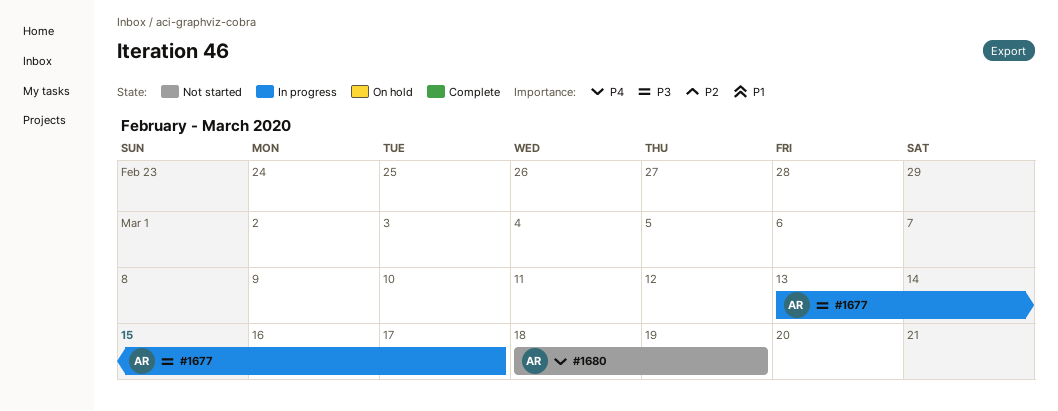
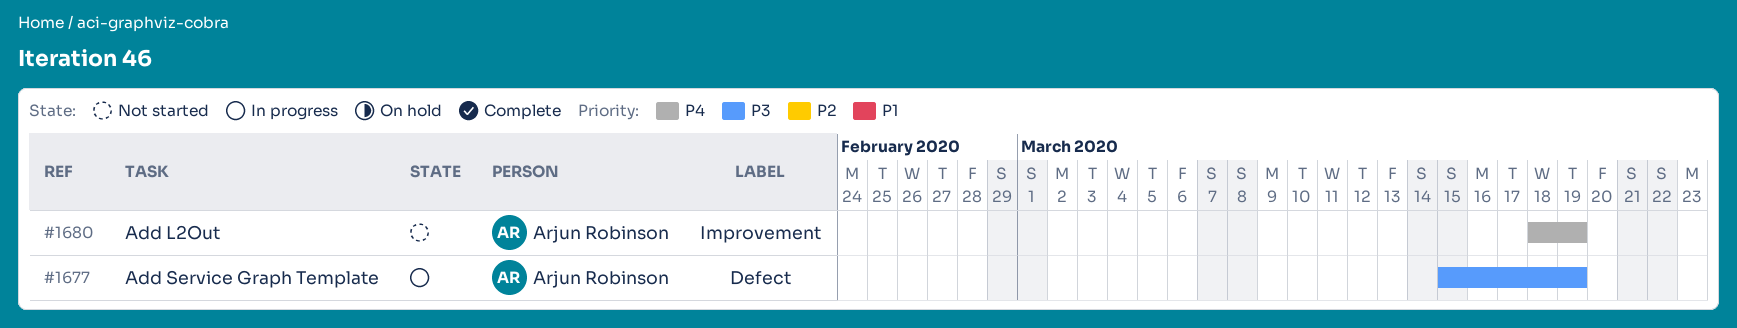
#1677, start: Mar 13 -> Mar 15
#1677, due: Mar 17 -> Mar 19

